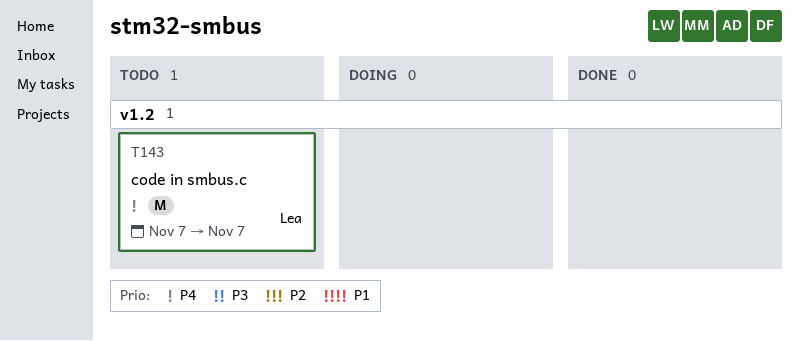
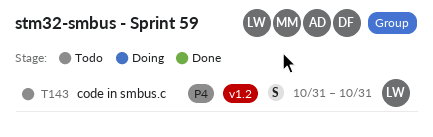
T143, estimate: M -> S
T143, start: Nov 7 -> Oct 31
T143, due: Nov 7 -> Oct 31

